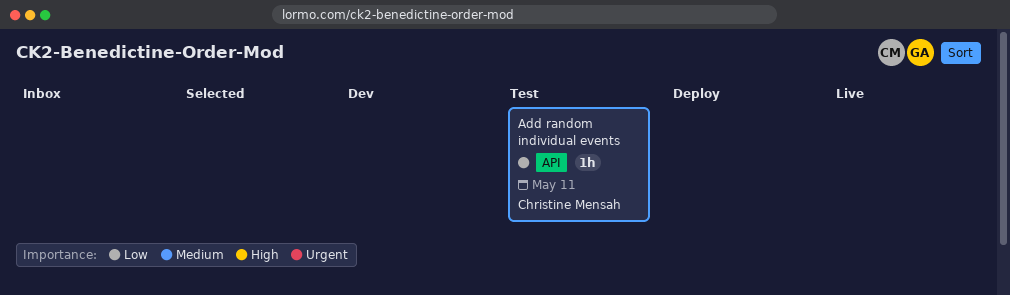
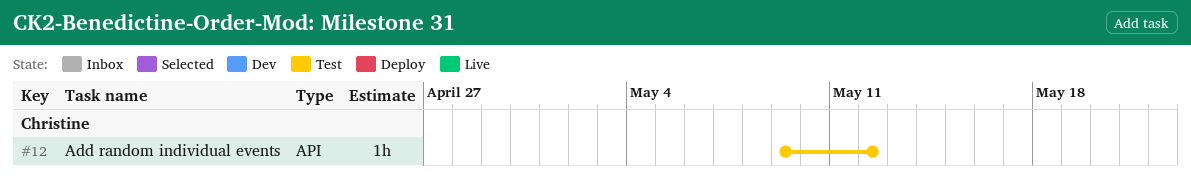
Add random individual events, due: May 11 -> May 12

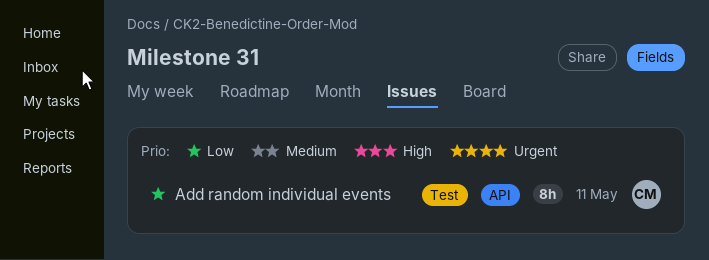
Add random individual events, estimate: 1h -> 8h
Add random individual events, due: May 12 -> May 11

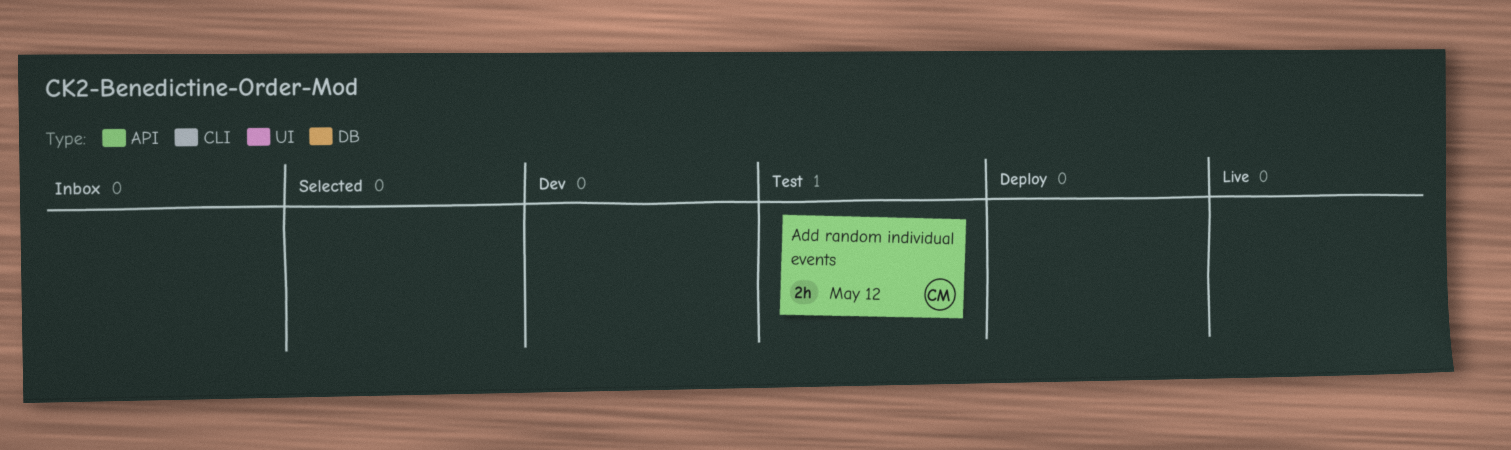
Add random individual events, estimate: 8h -> 2h
Add random individual events, due: May 11 -> May 12

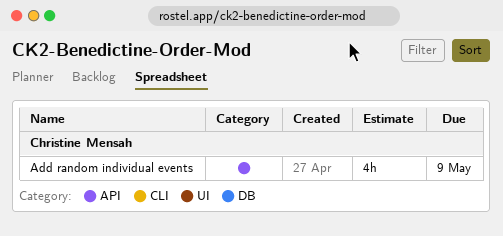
Add random individual events, estimate: 2h -> 4h
Add random individual events, due: May 12 -> May 9

